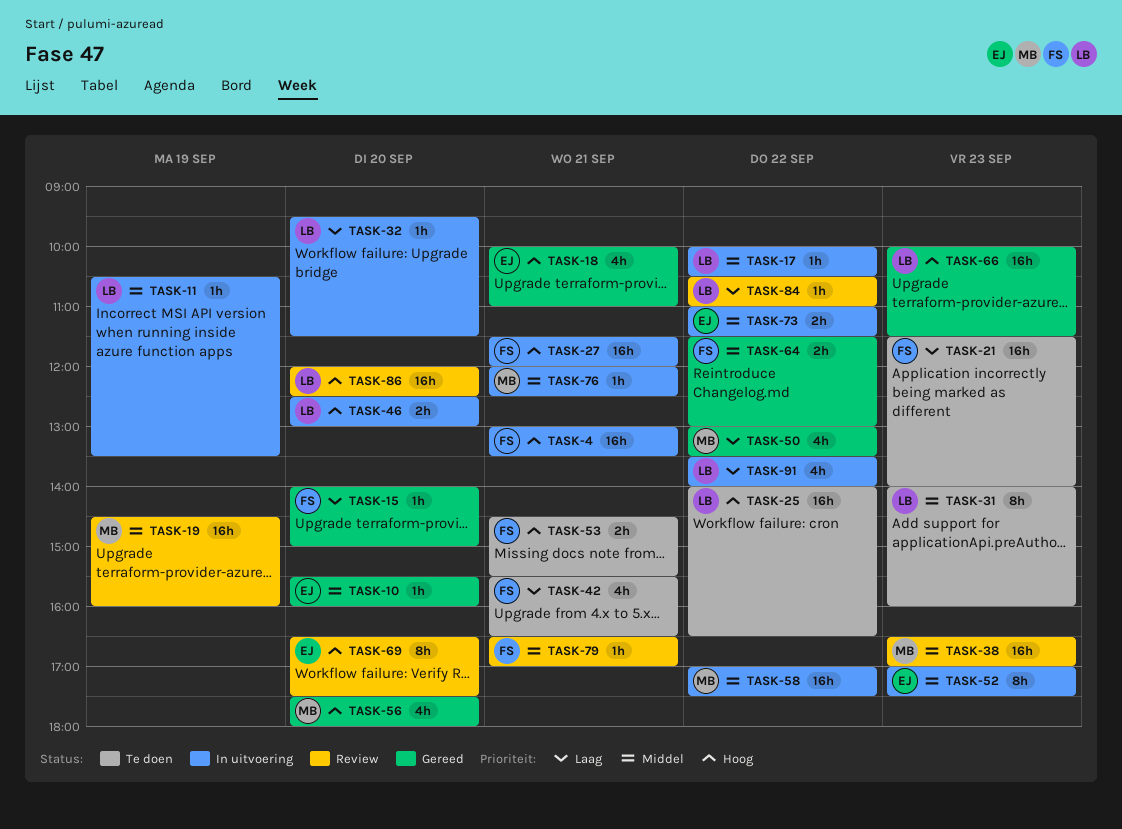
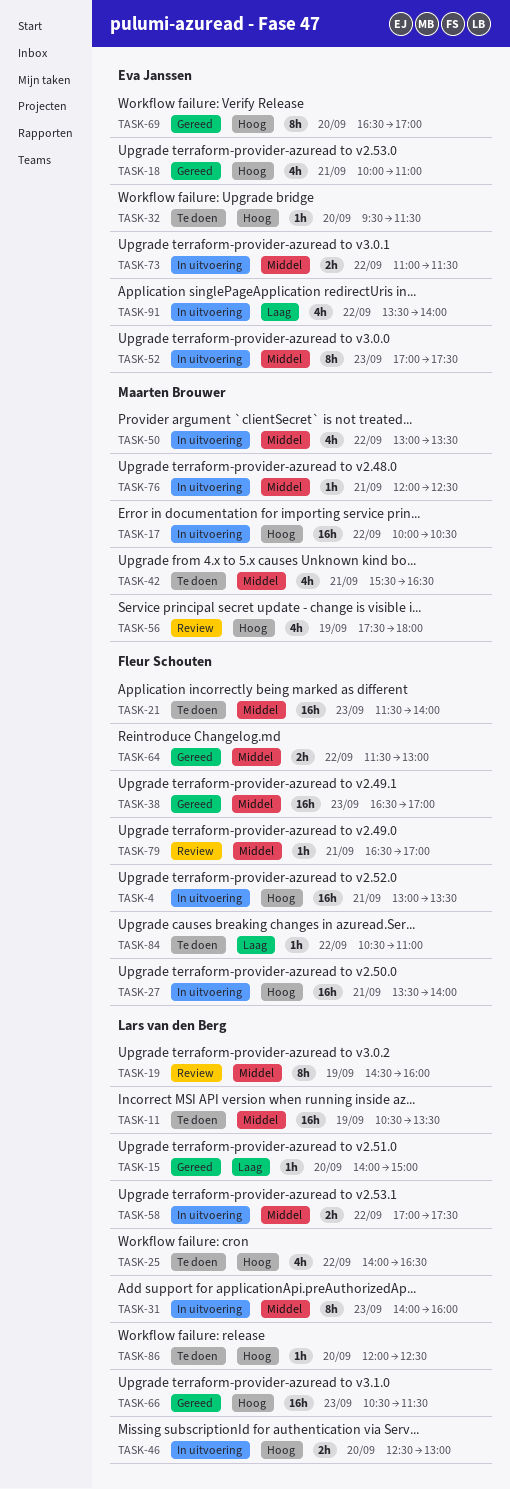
TASK-10: present -> none
TASK-11, status: In uitvoering -> Te doen
TASK-11, estimate: 1h -> 16h
TASK-15, owner: Fleur Schouten -> Lars van den Berg
TASK-17, owner: Lars van den Berg -> Maarten Brouwer
TASK-17, priority: Middel -> Hoog
TASK-17, estimate: 1h -> 16h
TASK-19, owner: Maarten Brouwer -> Lars van den Berg
TASK-19, estimate: 16h -> 8h
TASK-21, priority: Laag -> Middel
TASK-25, estimate: 16h -> 4h
TASK-27, begins: 11:30 -> 13:30
TASK-27, ends: 12:00 -> 14:00
TASK-31, status: Te doen -> In uitvoering
TASK-32, status: In uitvoering -> Te doen
TASK-32, owner: Lars van den Berg -> Eva Janssen
TASK-32, priority: Laag -> Hoog
TASK-38, status: Review -> Gereed
TASK-38, owner: Maarten Brouwer -> Fleur Schouten
TASK-42, owner: Fleur Schouten -> Maarten Brouwer
TASK-42, priority: Laag -> Middel
TASK-50, status: Gereed -> In uitvoering
TASK-50, priority: Laag -> Middel
TASK-53: present -> none
TASK-56, status: Gereed -> Review
TASK-56, day: Sep 20 -> Sep 19
TASK-58, owner: Maarten Brouwer -> Lars van den Berg
TASK-58, estimate: 16h -> 2h
TASK-66, begins: 10:00 -> 10:30
TASK-69, status: Review -> Gereed
TASK-69, ends: 17:30 -> 17:00
TASK-84, status: Review -> Te doen
TASK-84, owner: Lars van den Berg -> Fleur Schouten
TASK-86, status: Review -> Te doen
TASK-86, estimate: 16h -> 1h
TASK-91, owner: Lars van den Berg -> Eva Janssen

